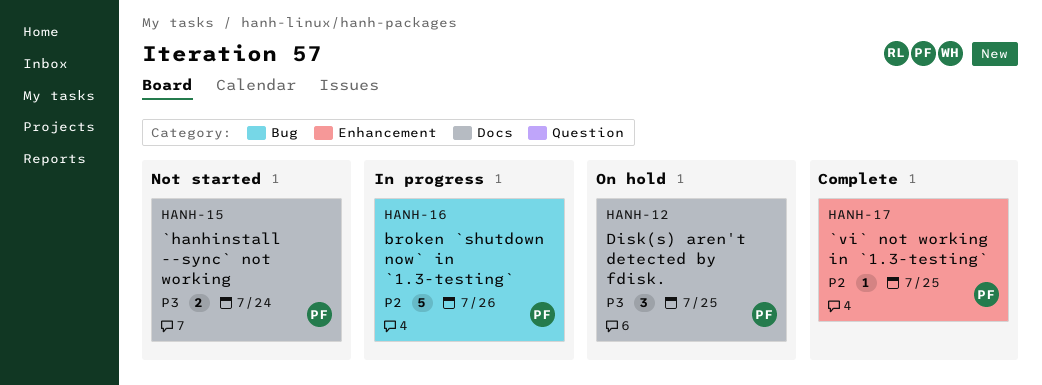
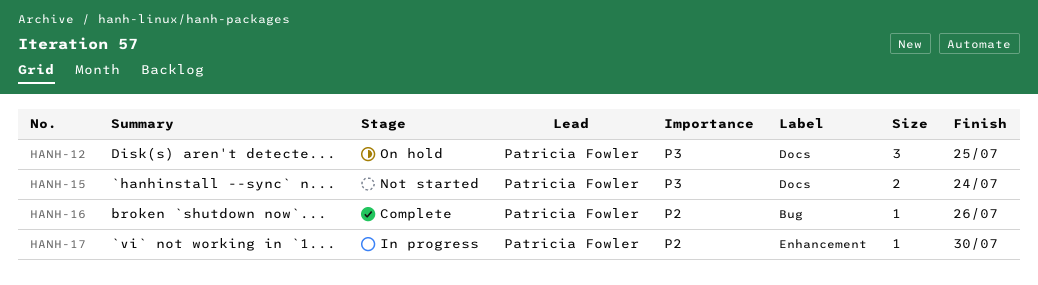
HANH-16, status: In progress -> Complete
HANH-16, estimate: 5 -> 1
HANH-17, status: Complete -> In progress
HANH-17, due: Jul 25 -> Jul 30

